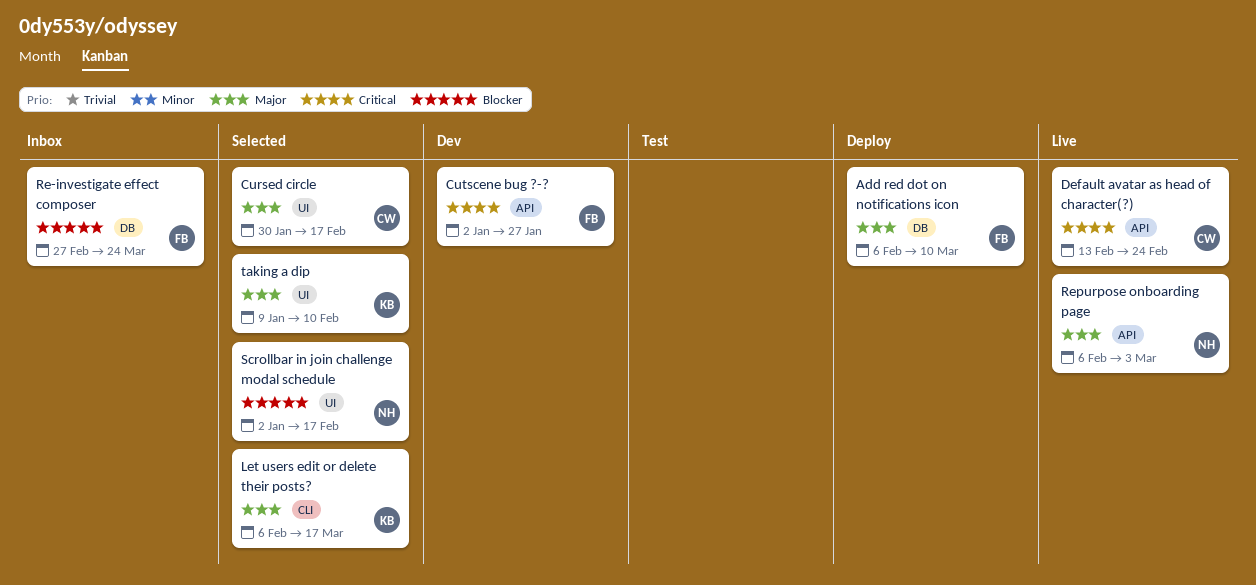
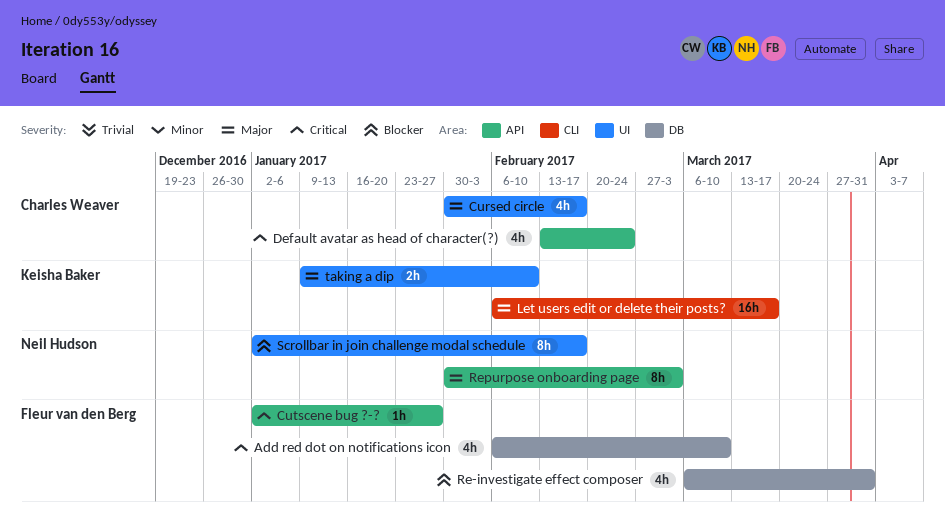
Add red dot on notifications icon, priority: Major -> Critical
Re-investigate effect composer, start: Feb 27 -> Mar 6
Re-investigate effect composer, due: Mar 24 -> Mar 31
Repurpose onboarding page, start: Feb 6 -> Jan 30

